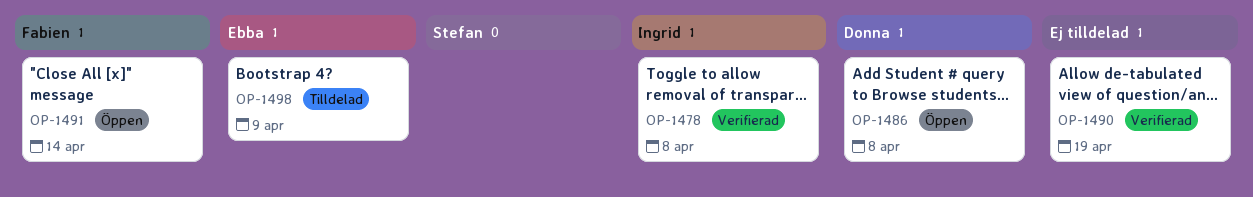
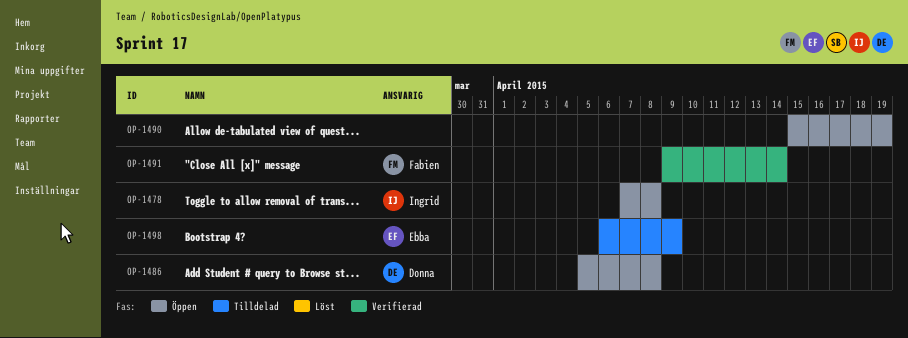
OP-1478, status: Verifierad -> Öppen
OP-1490, status: Verifierad -> Öppen
OP-1491, status: Öppen -> Verifierad

